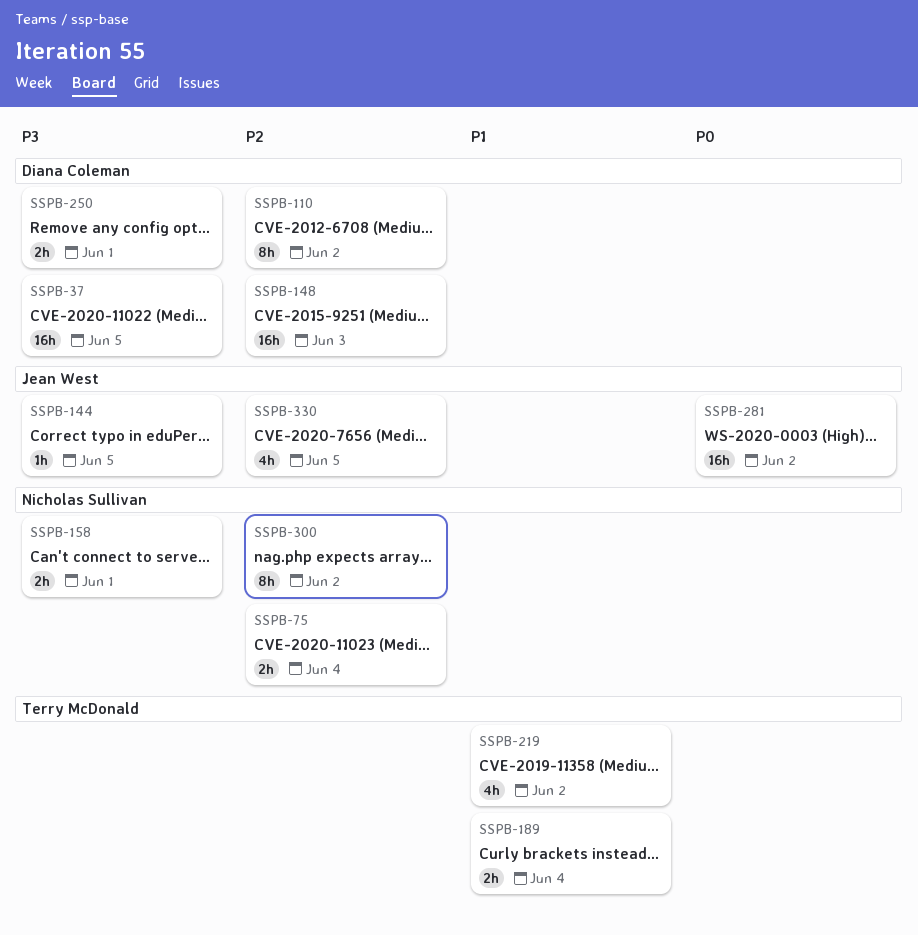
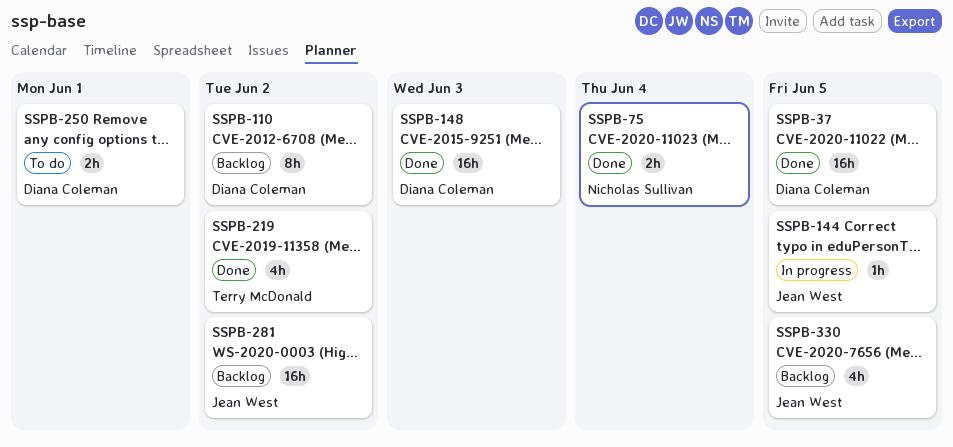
SSPB-158: present -> none
SSPB-189: present -> none
SSPB-300: present -> none

